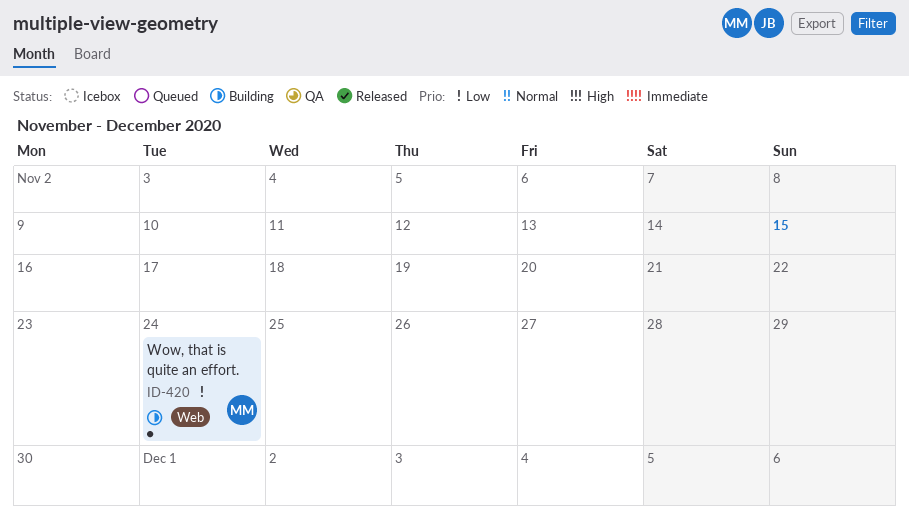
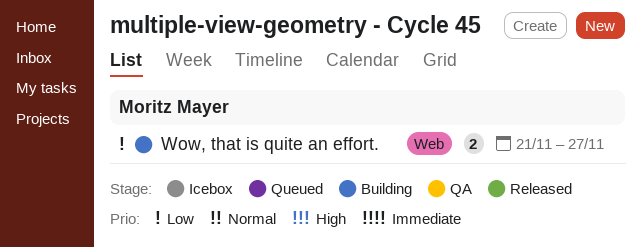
Wow, that is quite an effort., estimate: 1 -> 2
Wow, that is quite an effort., due: Nov 24 -> Nov 27

